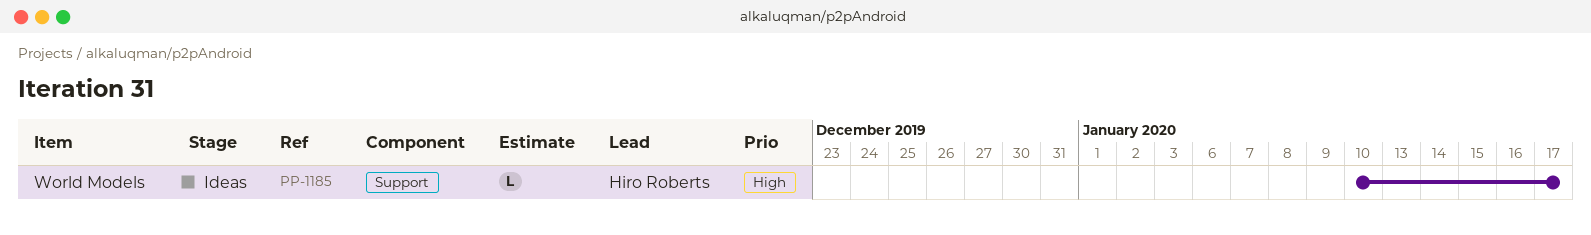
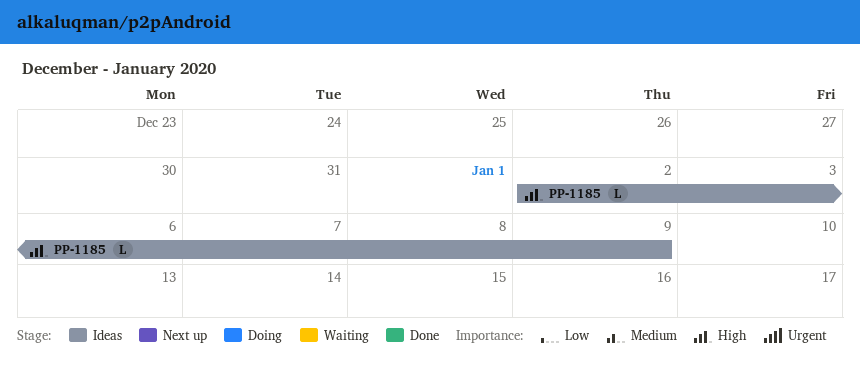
PP-1185, start: Jan 10 -> Jan 2
PP-1185, due: Jan 17 -> Jan 9

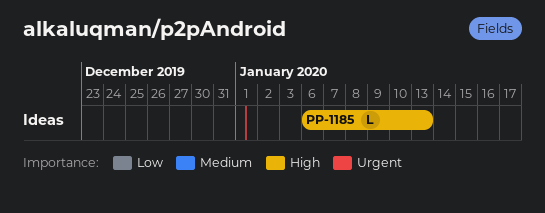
PP-1185, start: Jan 2 -> Jan 6
PP-1185, due: Jan 9 -> Jan 13

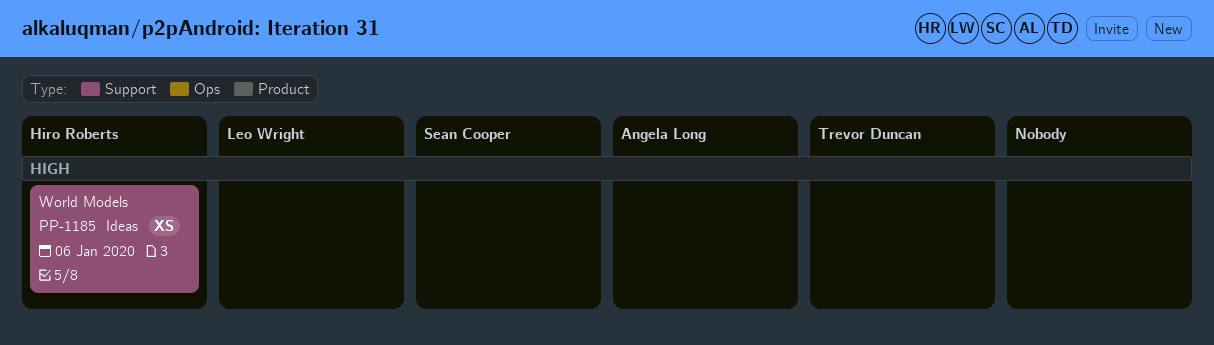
PP-1185, estimate: L -> XS
PP-1185, due: Jan 13 -> Jan 6

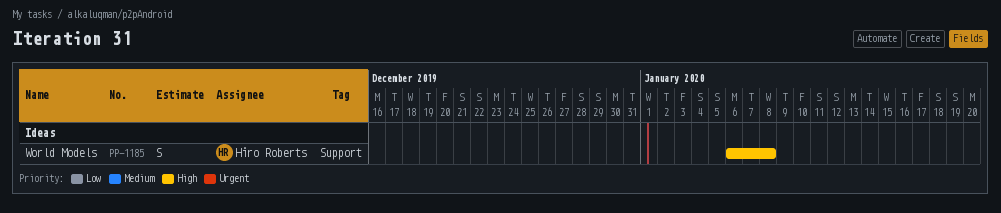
PP-1185, estimate: XS -> S
PP-1185, due: Jan 6 -> Jan 8

